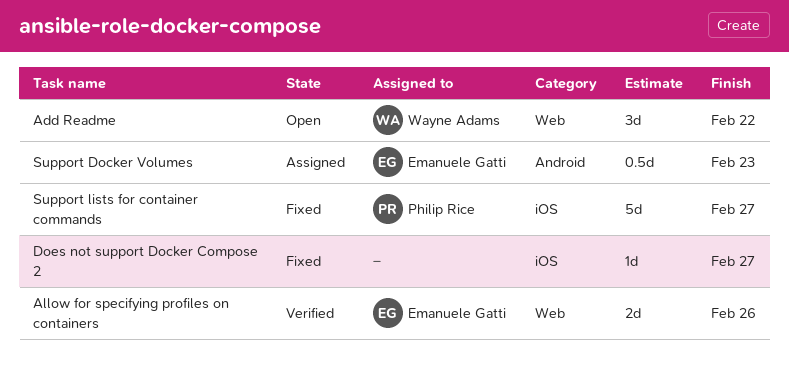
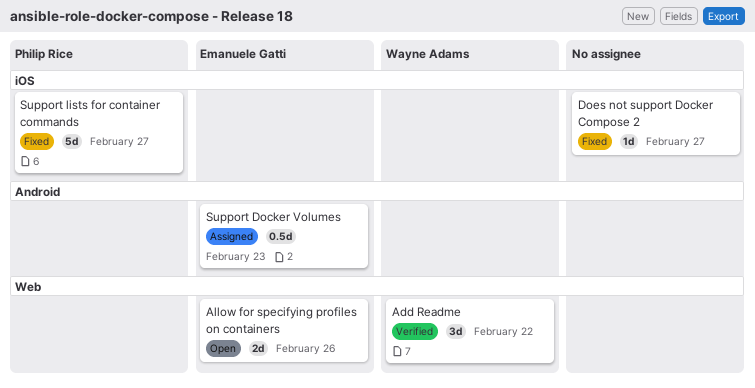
Add Readme, status: Open -> Verified
Allow for specifying profiles on containers, status: Verified -> Open

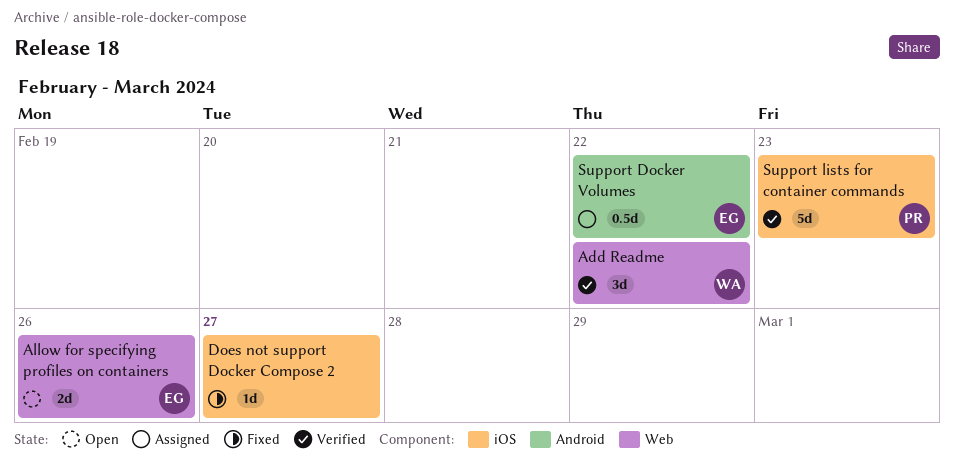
Support Docker Volumes, due: Feb 23 -> Feb 22
Support lists for container commands, status: Fixed -> Verified
Support lists for container commands, due: Feb 27 -> Feb 23

